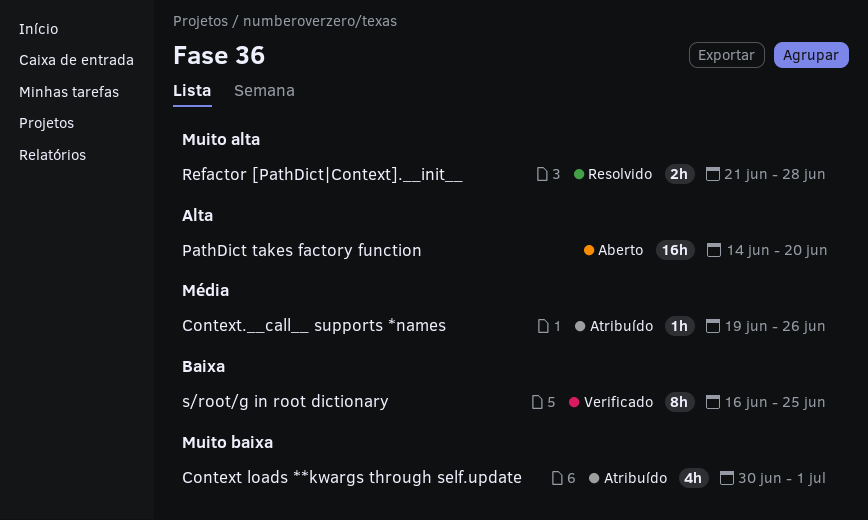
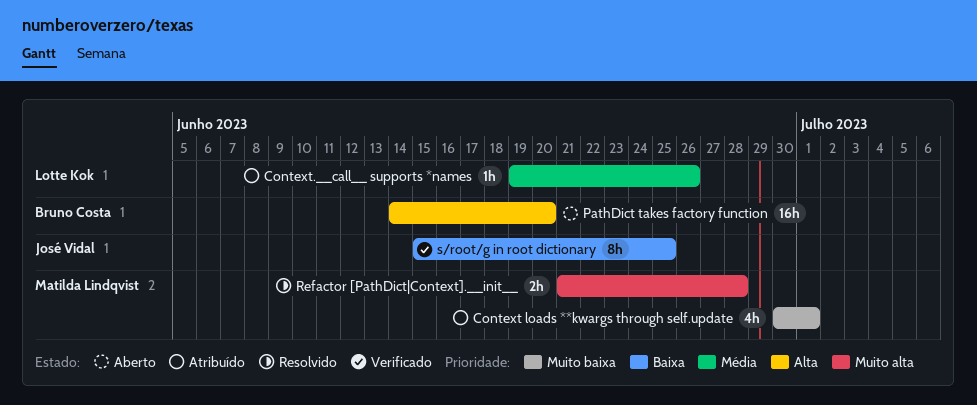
s/root/g in root dictionary, start: Jun 16 -> Jun 15

